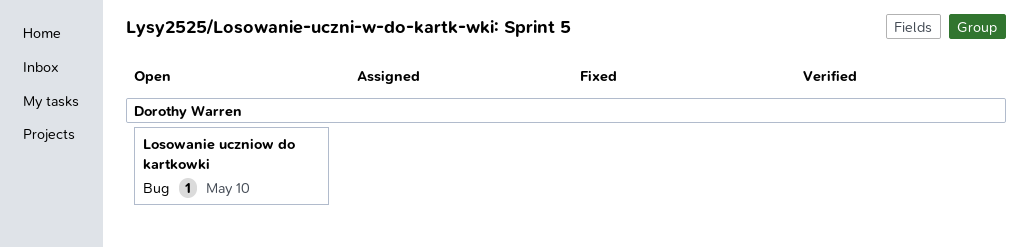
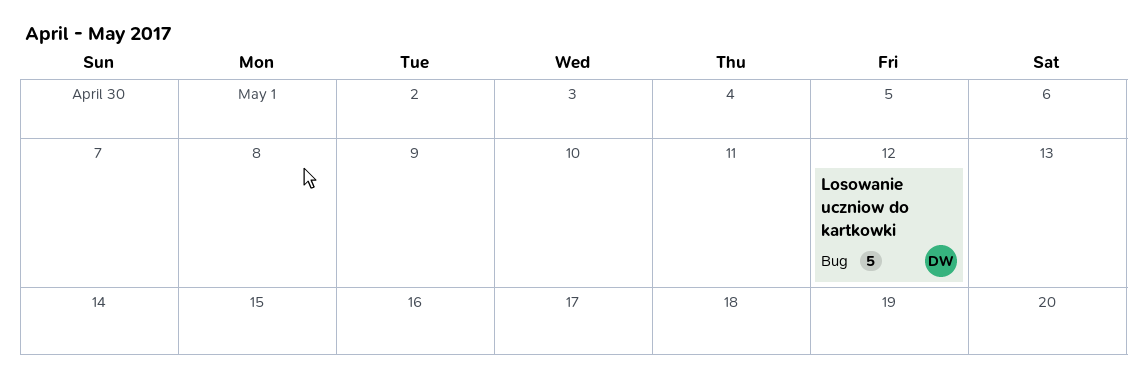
Losowanie uczniow do kartkowki, estimate: 1 -> 5
Losowanie uczniow do kartkowki, due: May 10 -> May 12

